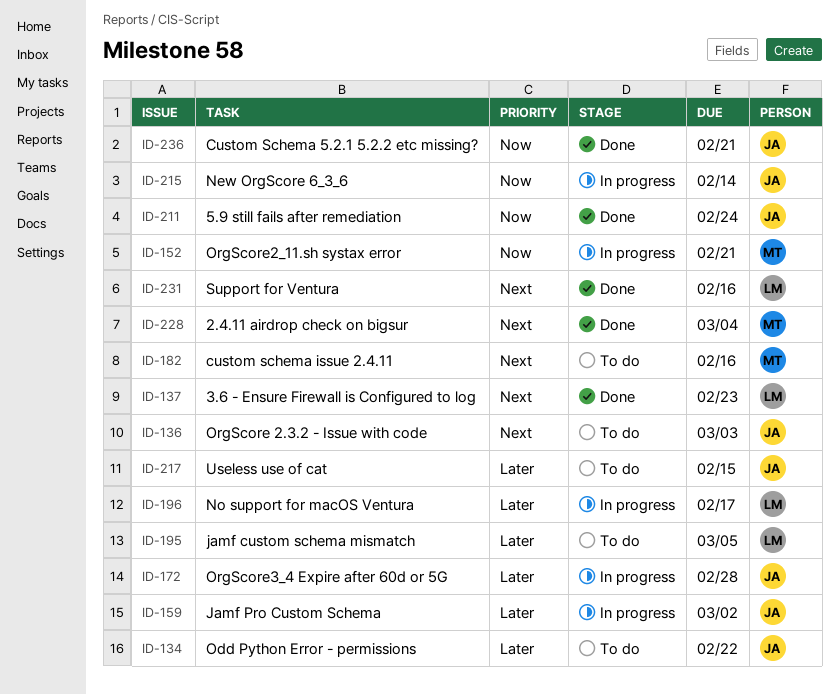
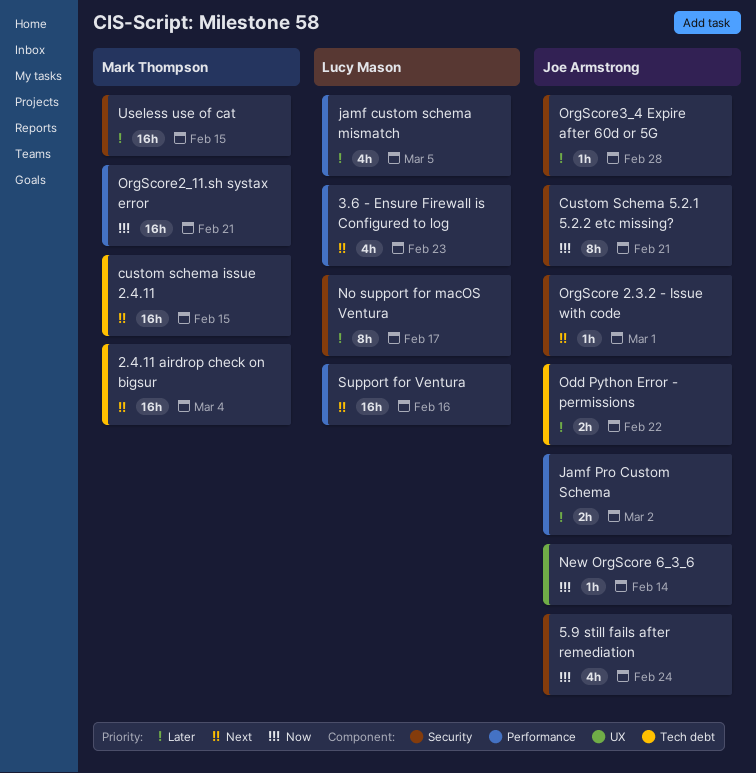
custom schema issue 2.4.11, due: Feb 16 -> Feb 15
OrgScore 2.3.2 - Issue with code, due: Mar 3 -> Mar 1
Useless use of cat, owner: Joe Armstrong -> Mark Thompson

